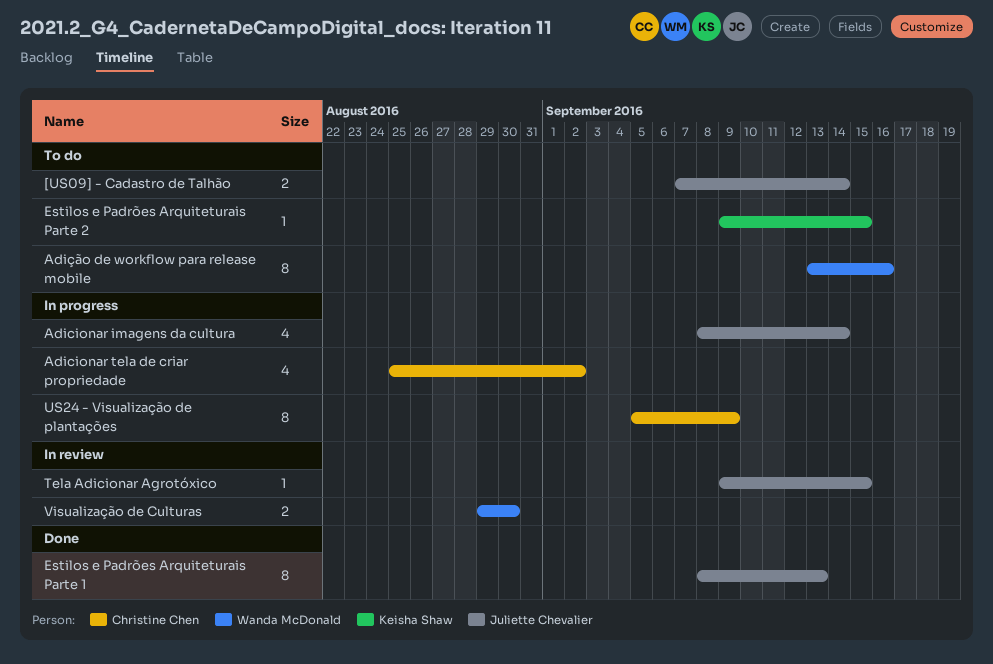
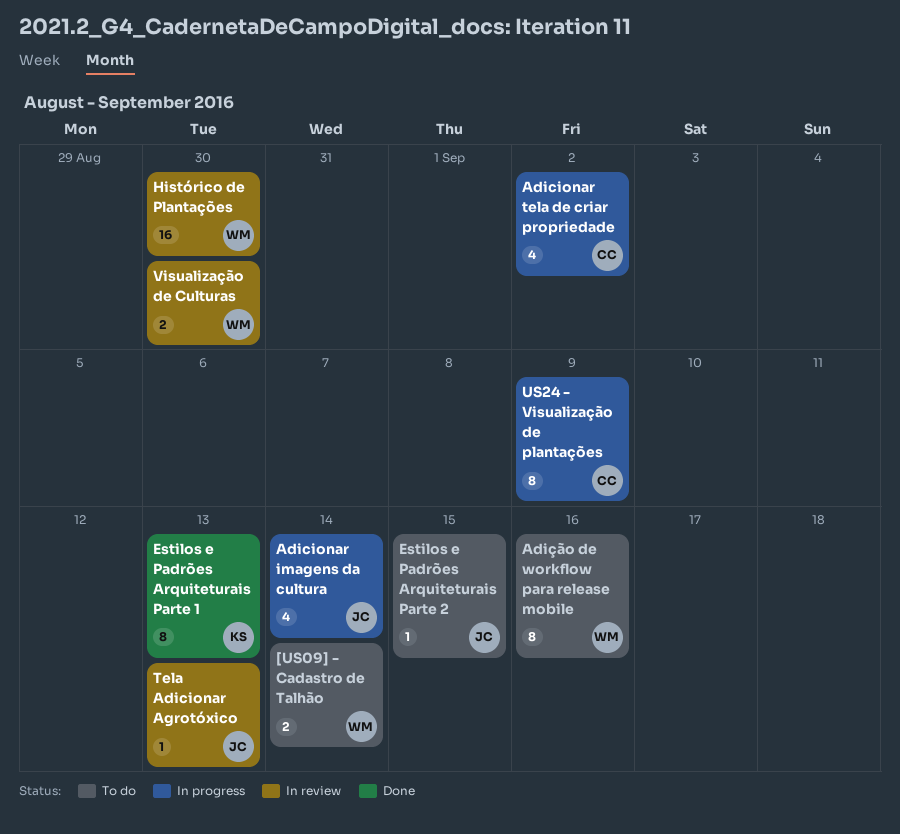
[US09] - Cadastro de Talhão, owner: Juliette Chevalier -> Wanda McDonald
Estilos e Padrões Arquiteturais Parte 1, owner: Juliette Chevalier -> Keisha Shaw
Estilos e Padrões Arquiteturais Parte 2, owner: Keisha Shaw -> Juliette Chevalier
Histórico de Plantações: none -> present
Tela Adicionar Agrotóxico, due: Sep 15 -> Sep 13

